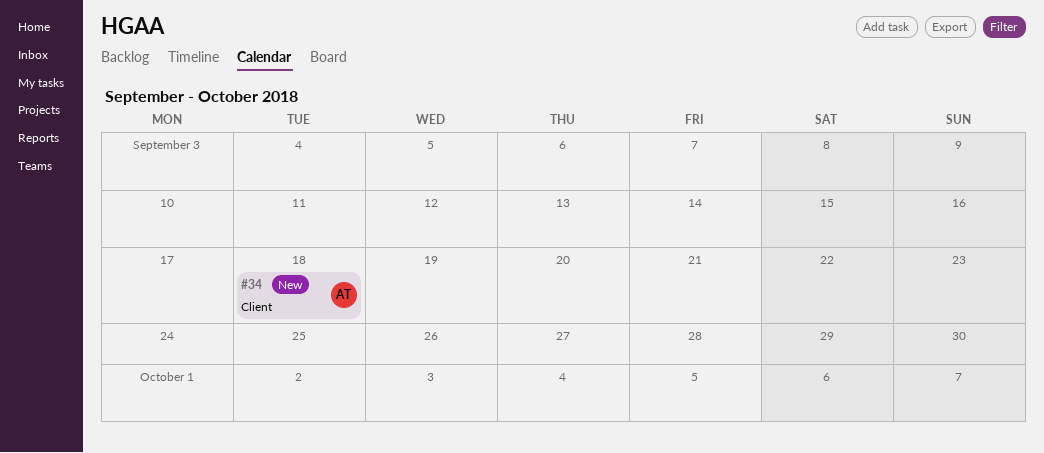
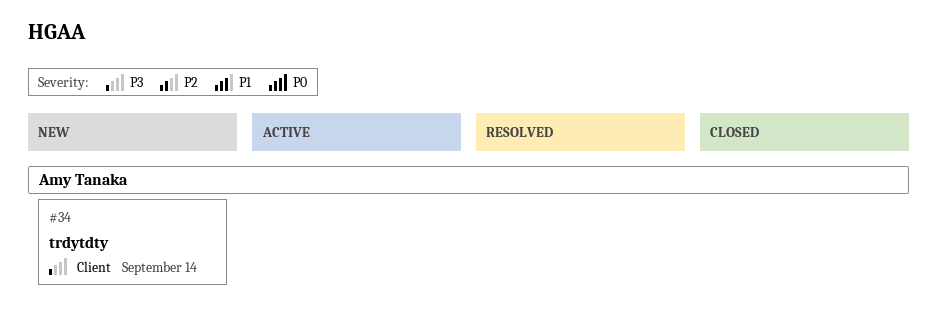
#34, due: Sep 18 -> Sep 14

